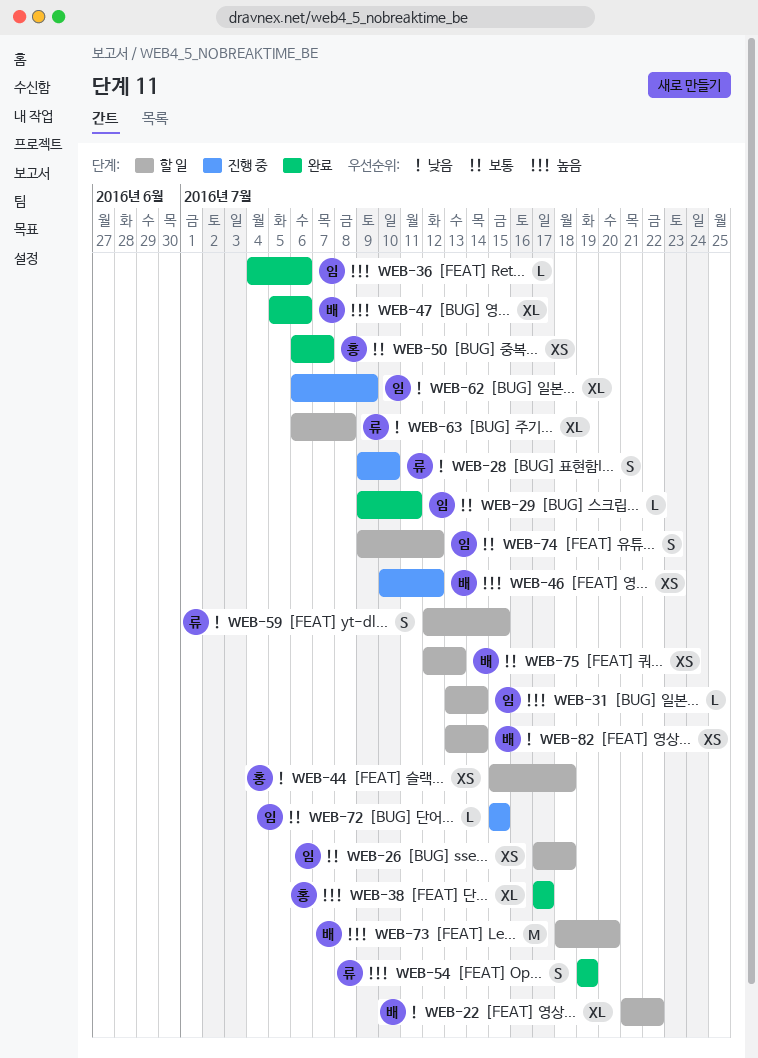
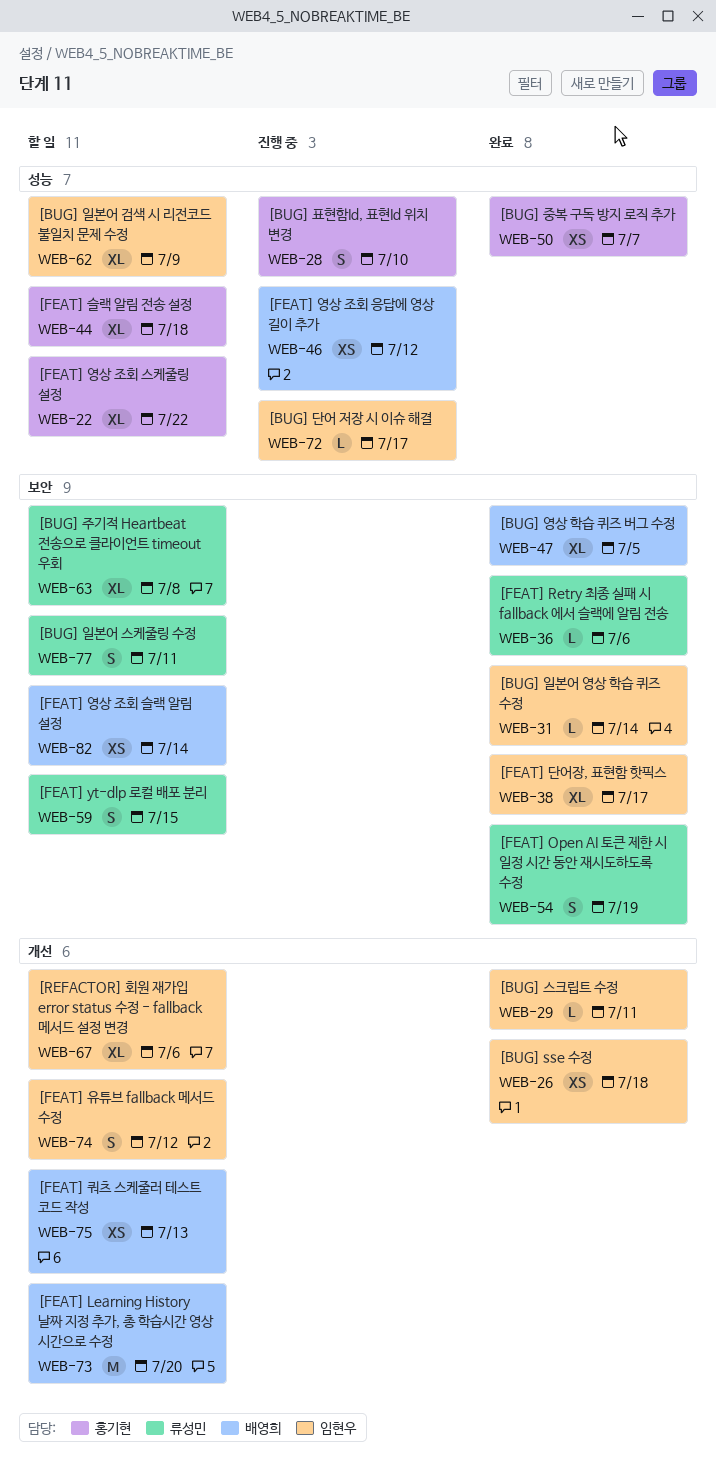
WEB-22, owner: 배영희 -> 홍기현
WEB-26, status: 할 일 -> 완료
WEB-28, owner: 류성민 -> 홍기현
WEB-31, status: 할 일 -> 완료
WEB-36, owner: 임현우 -> 류성민
WEB-38, owner: 홍기현 -> 임현우
WEB-44, estimate: XS -> XL
WEB-47, due: Jul 6 -> Jul 5
WEB-62, status: 진행 중 -> 할 일
WEB-67: none -> present
WEB-72, due: Jul 15 -> Jul 17
WEB-77: none -> present

